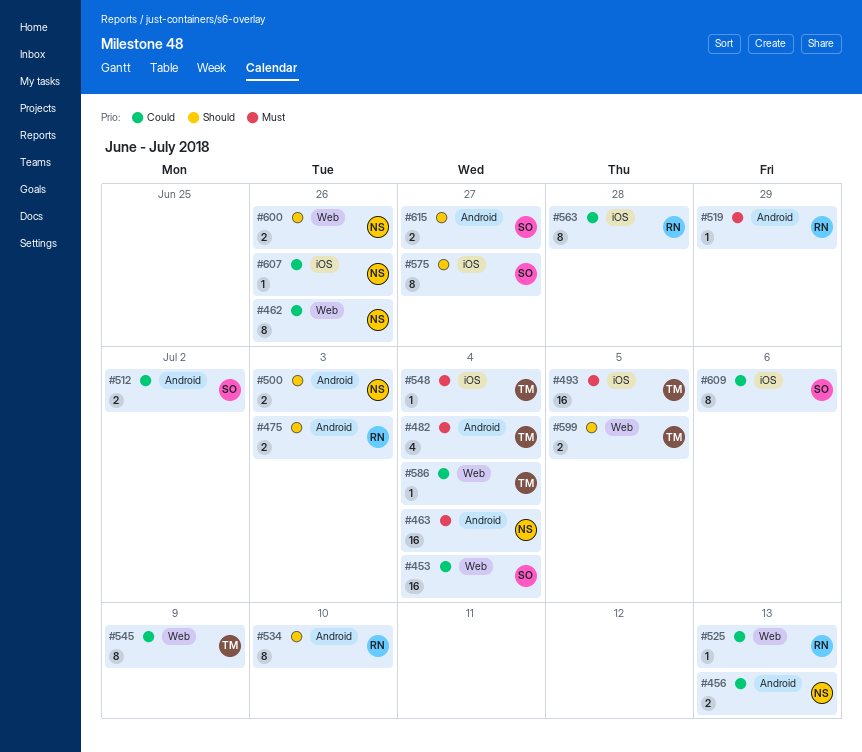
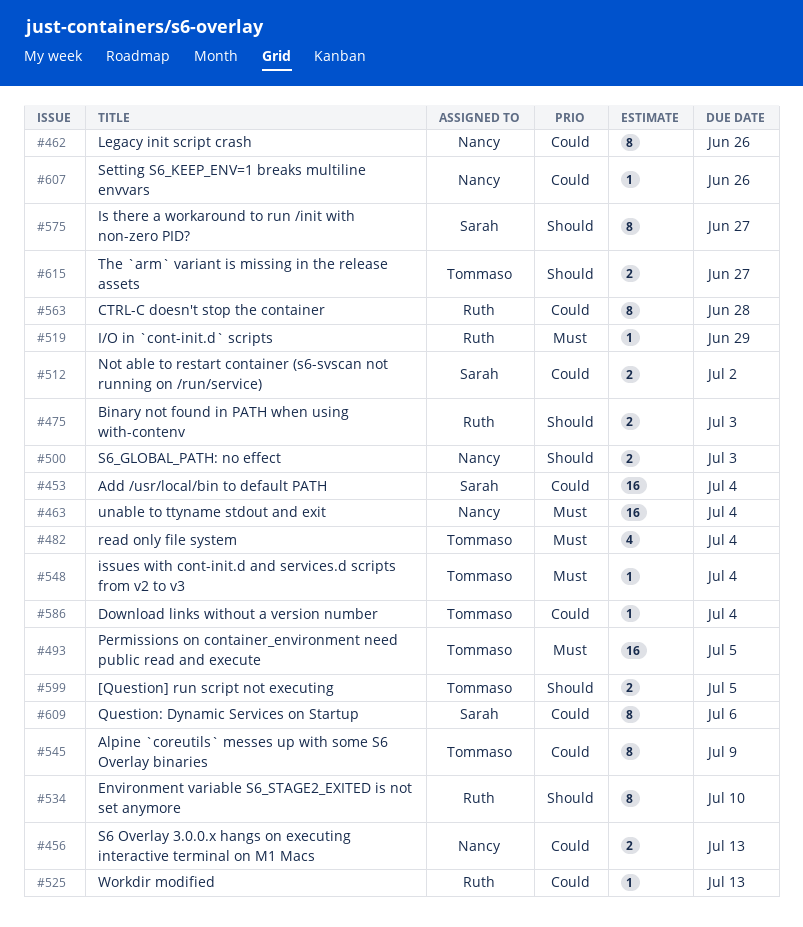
#600: present -> none
#615, owner: Sarah -> Tommaso

